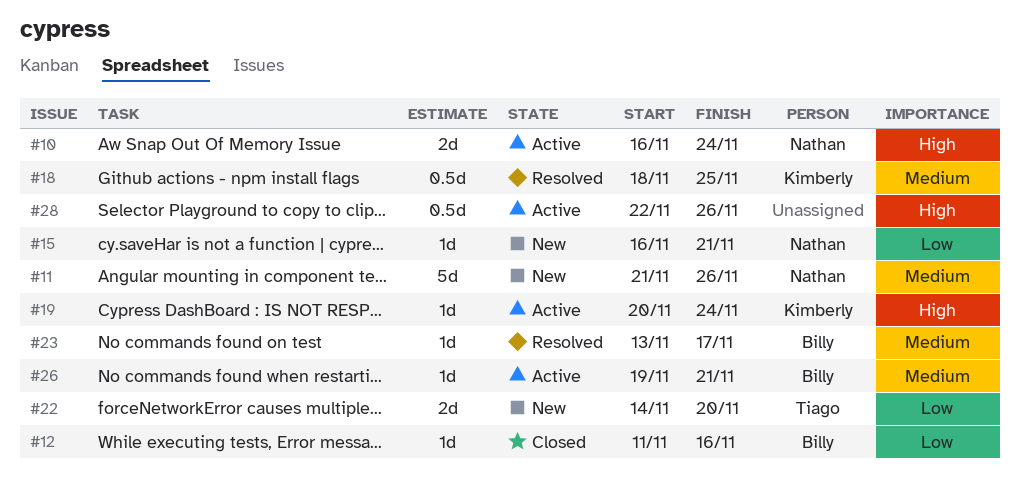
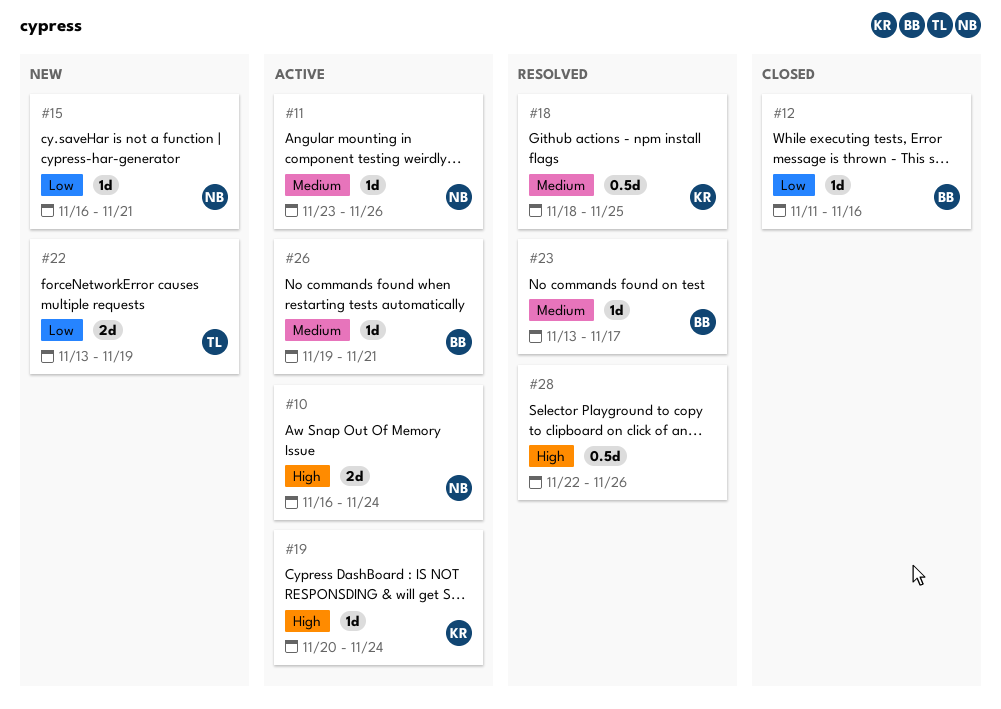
#11, status: New -> Active
#11, estimate: 5d -> 1d
#11, start: Nov 21 -> Nov 23
#22, start: Nov 14 -> Nov 13
#22, due: Nov 20 -> Nov 19
#28, status: Active -> Resolved

